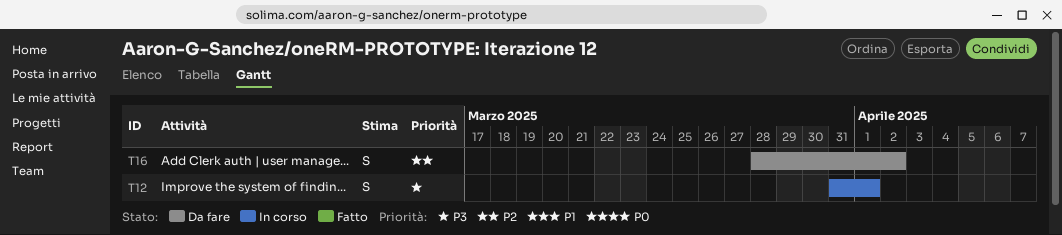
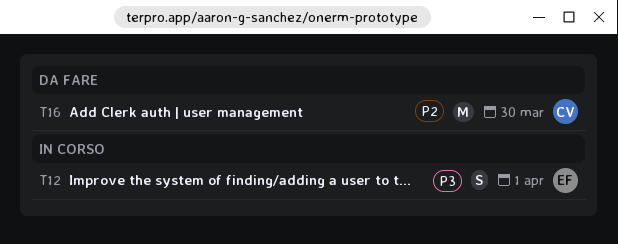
T16, estimate: S -> M
T16, due: Apr 2 -> Mar 30

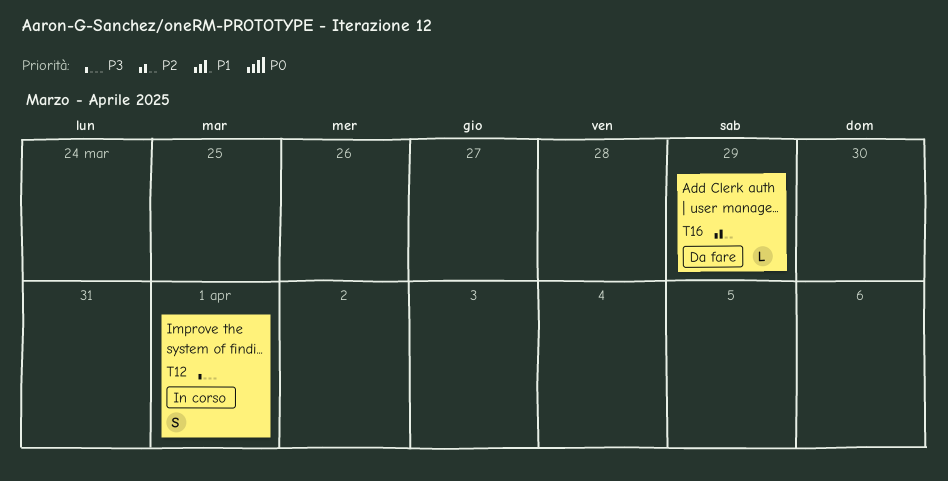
T16, estimate: M -> L
T16, due: Mar 30 -> Mar 29

